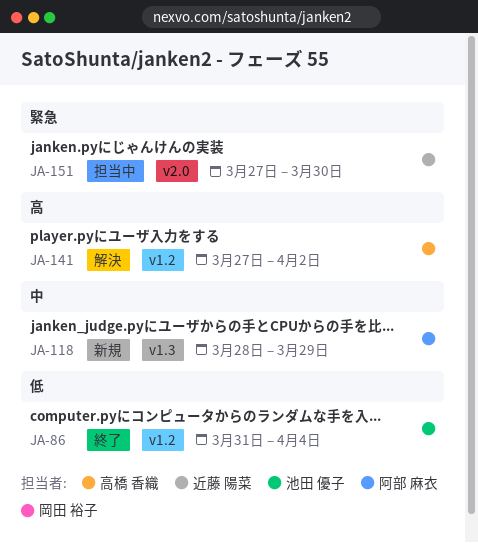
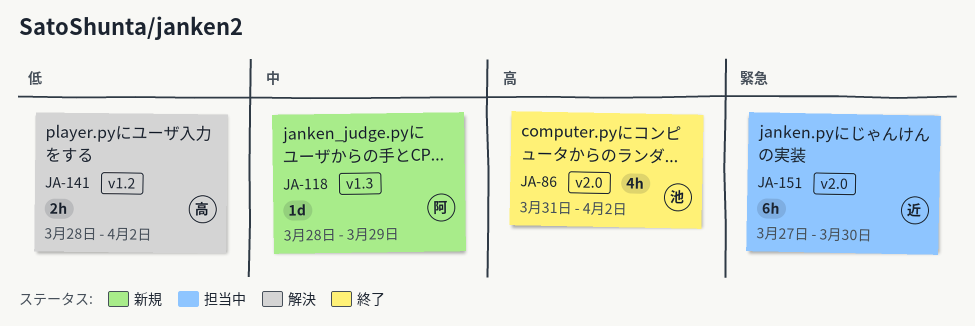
JA-86, priority: 低 -> 高
JA-86, label: v1.2 -> v2.0
JA-86, due: Apr 4 -> Apr 2
JA-141, priority: 高 -> 低
JA-141, start: Mar 27 -> Mar 28

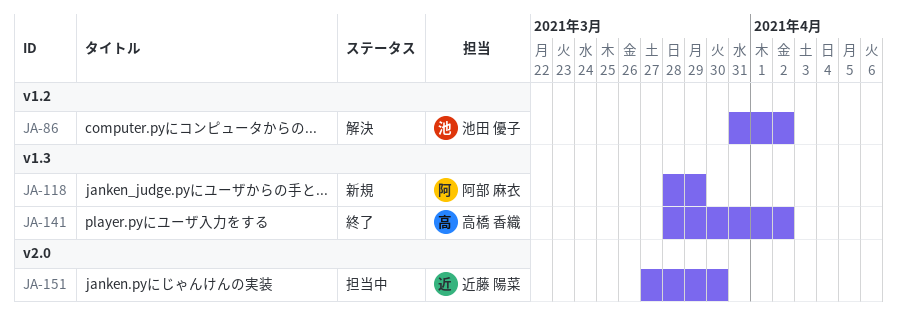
JA-86, status: 終了 -> 解決
JA-86, label: v2.0 -> v1.2
JA-141, status: 解決 -> 終了
JA-141, label: v1.2 -> v1.3

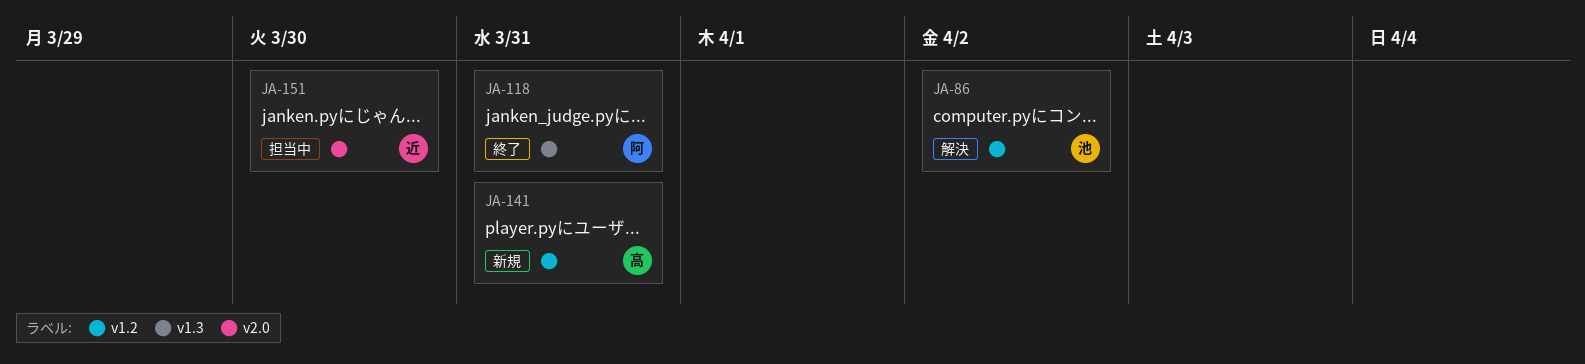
JA-118, status: 新規 -> 終了
JA-118, due: Mar 29 -> Mar 31
JA-141, status: 終了 -> 新規
JA-141, label: v1.3 -> v1.2
JA-141, due: Apr 2 -> Mar 31

